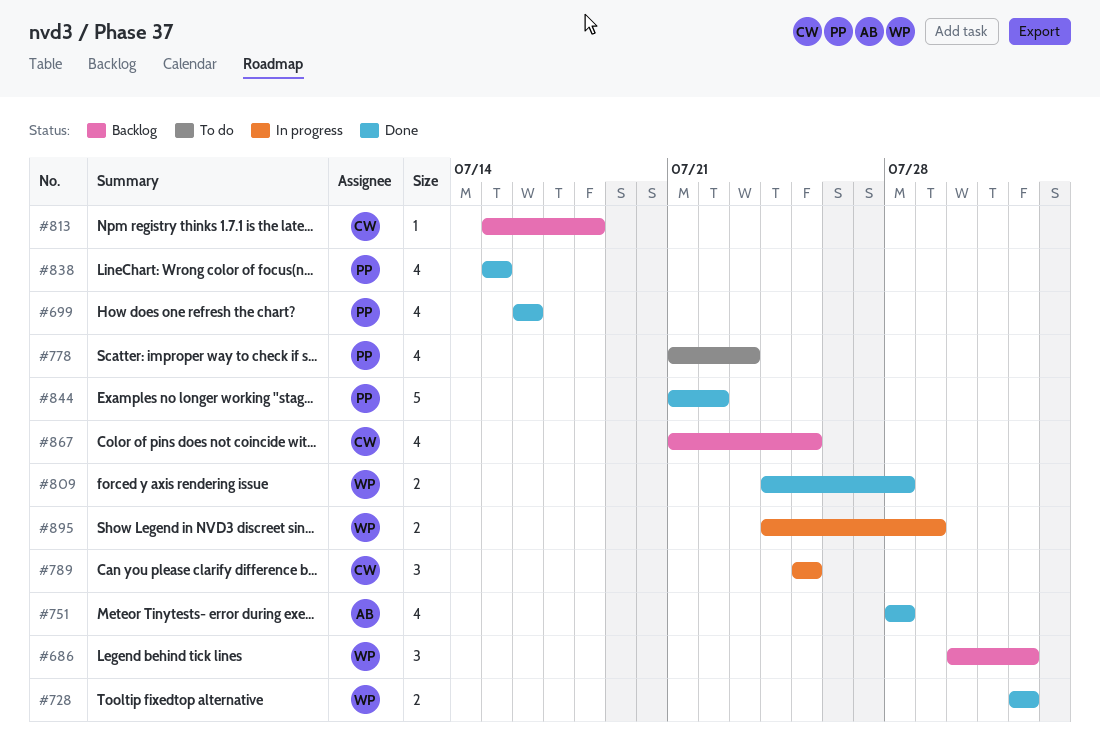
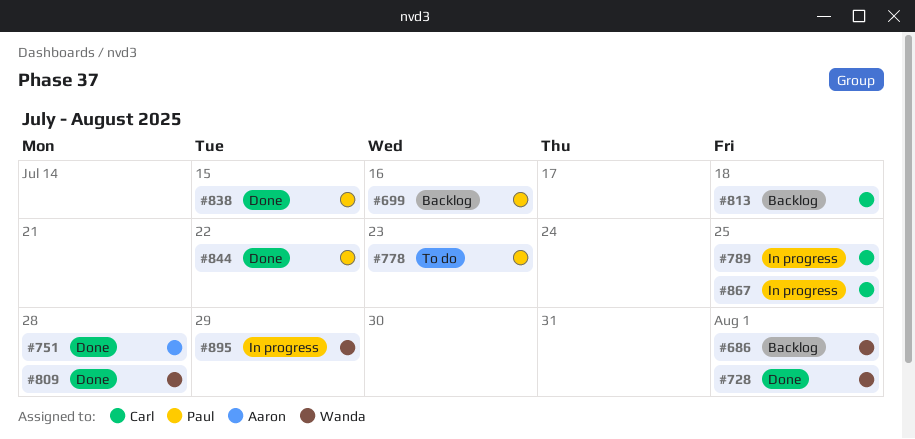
#699, status: Done -> Backlog
#867, status: Backlog -> In progress

